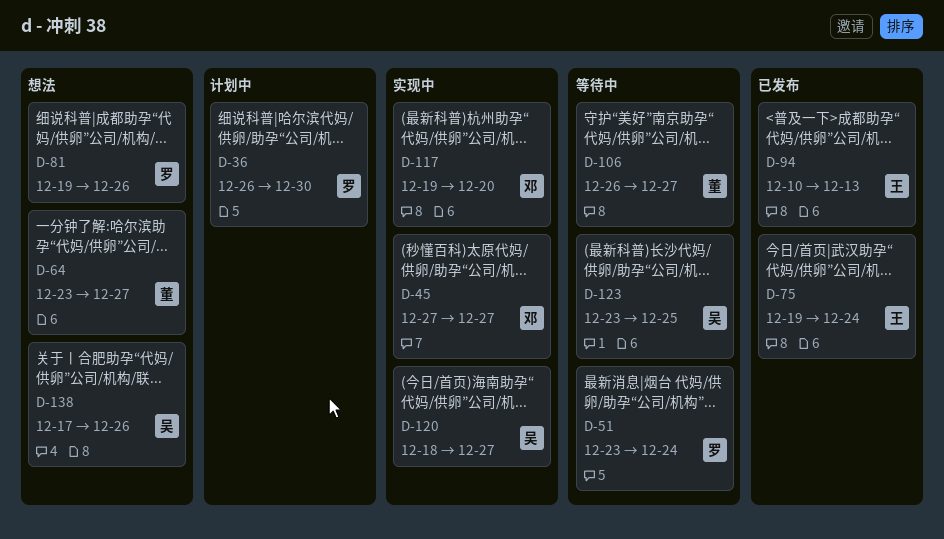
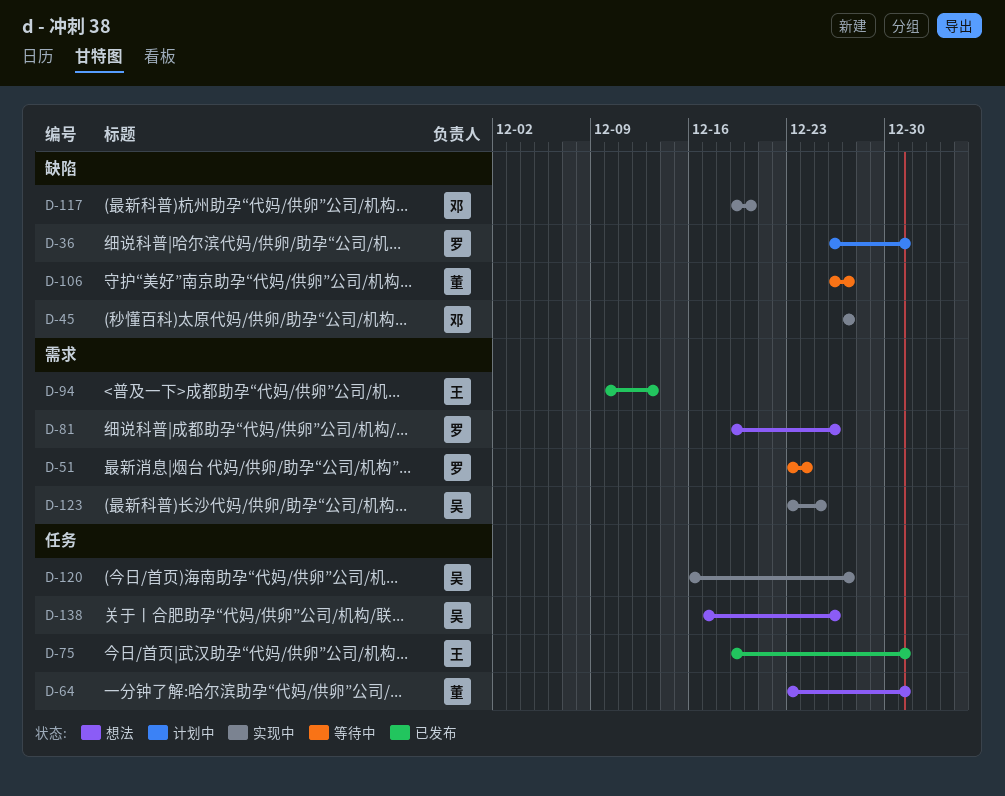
D-36, due: Dec 30 -> Dec 31
D-64, due: Dec 27 -> Dec 31
D-75, due: Dec 24 -> Dec 31
D-120, start: Dec 18 -> Dec 16
D-123, status: 等待中 -> 实现中

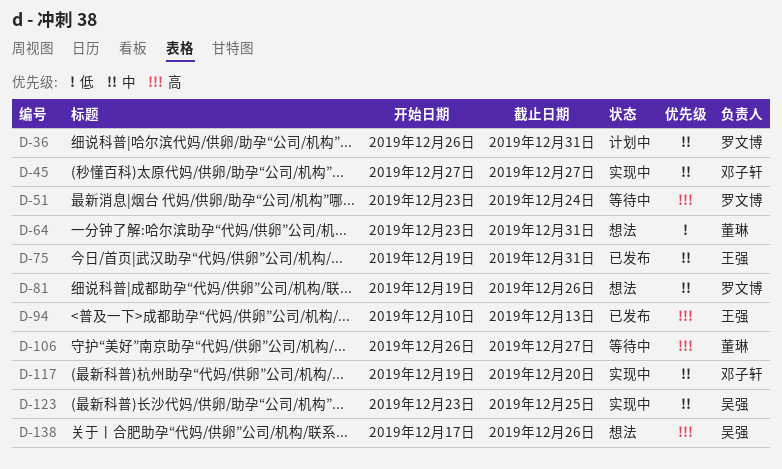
D-120: present -> none

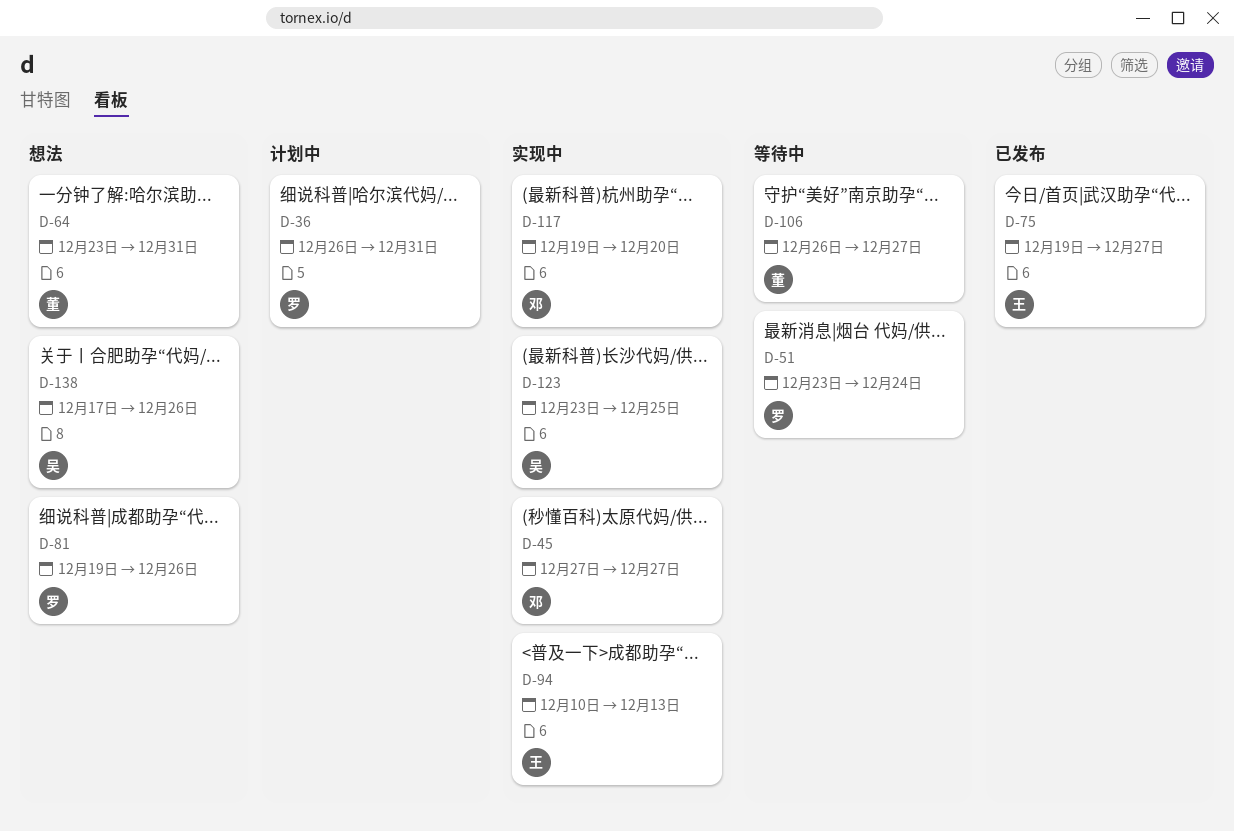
D-75, due: Dec 31 -> Dec 27
D-94, status: 已发布 -> 实现中

